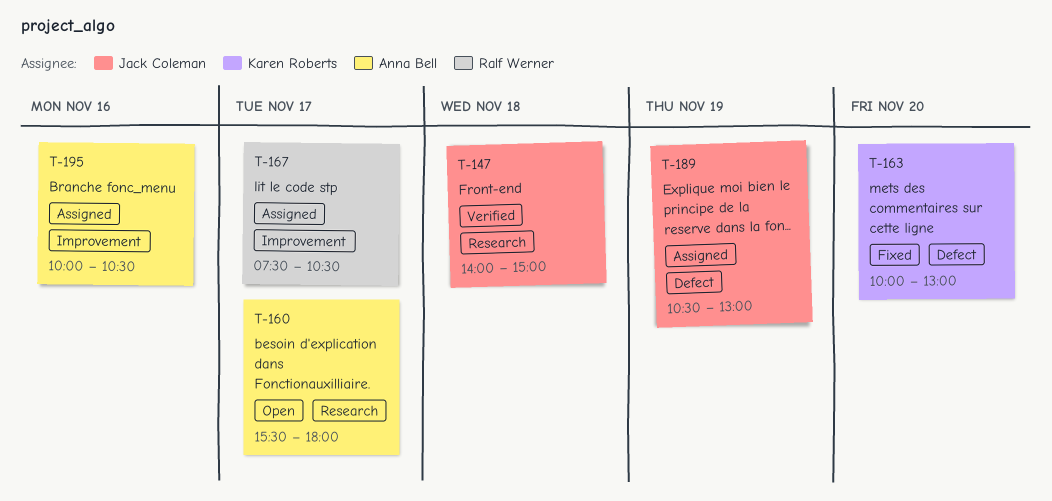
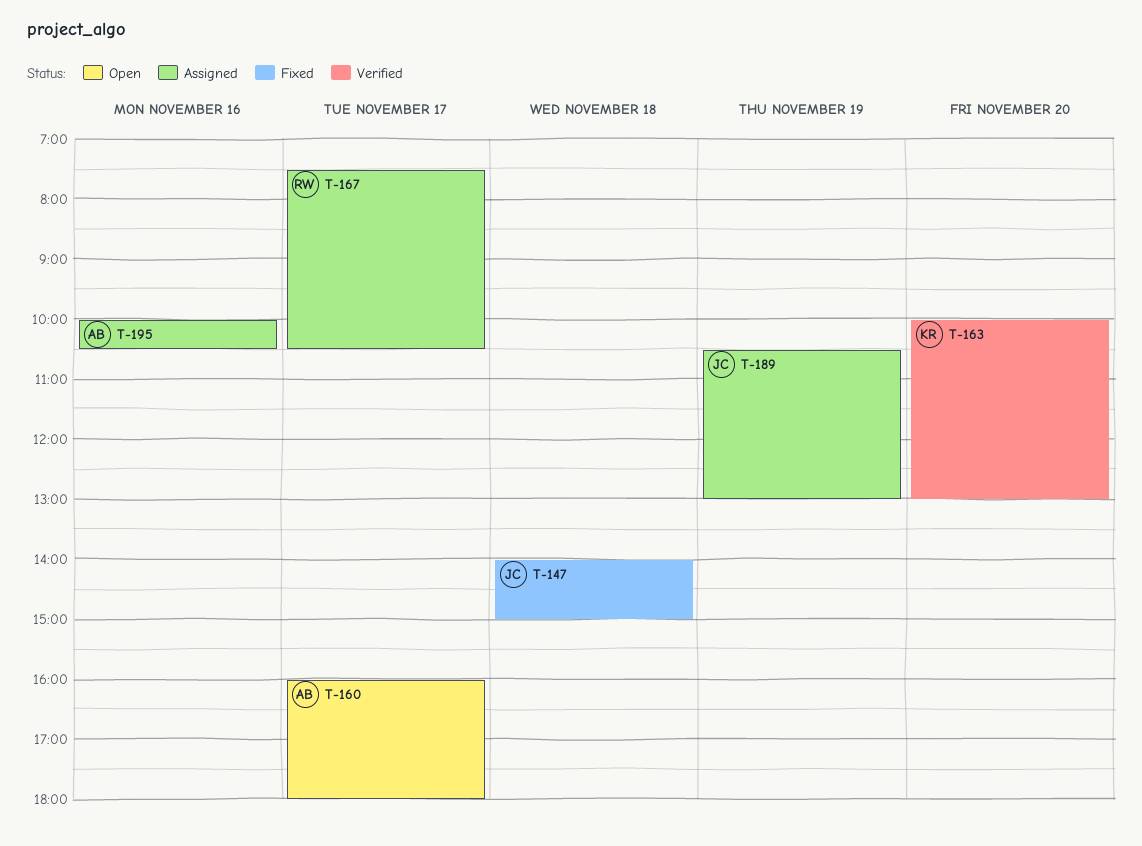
T-147, status: Verified -> Fixed
T-160, begins: 15:30 -> 16:00
T-163, status: Fixed -> Verified

